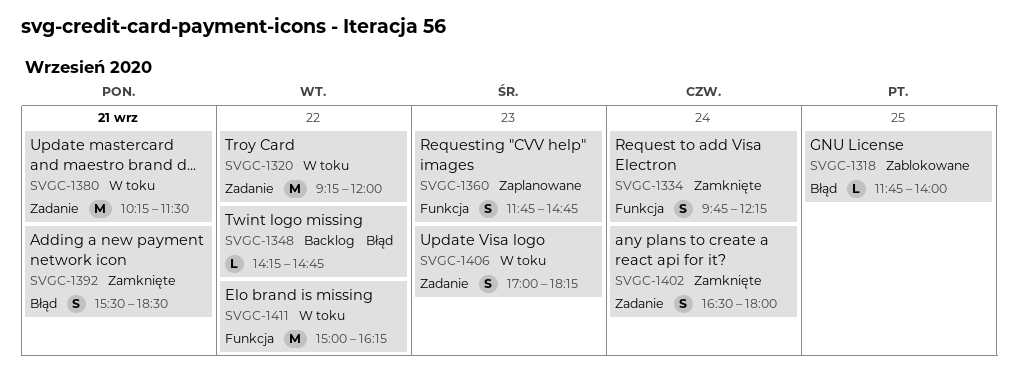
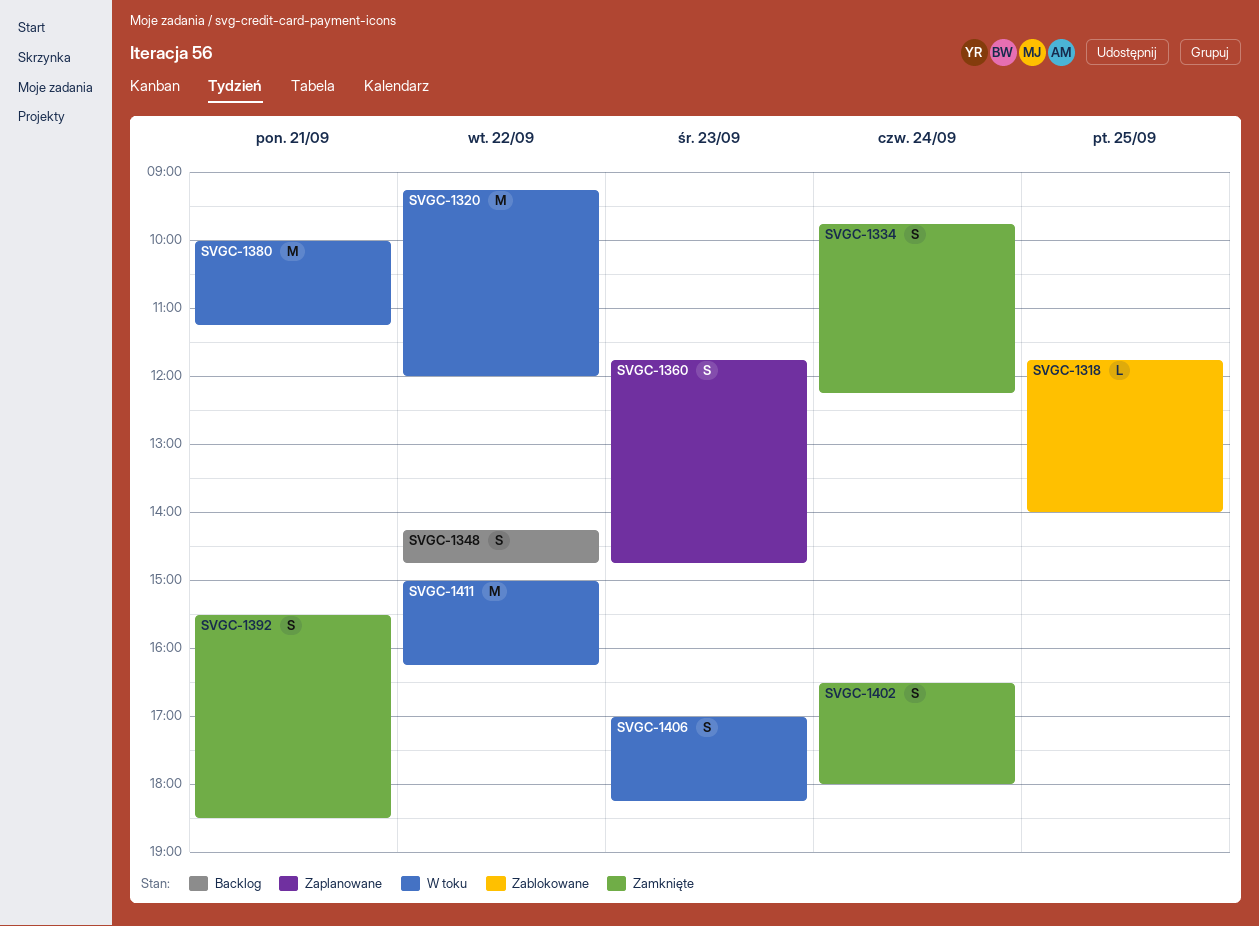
SVGC-1348, estimate: L -> S
SVGC-1380, begins: 10:15 -> 10:00
SVGC-1380, ends: 11:30 -> 11:15

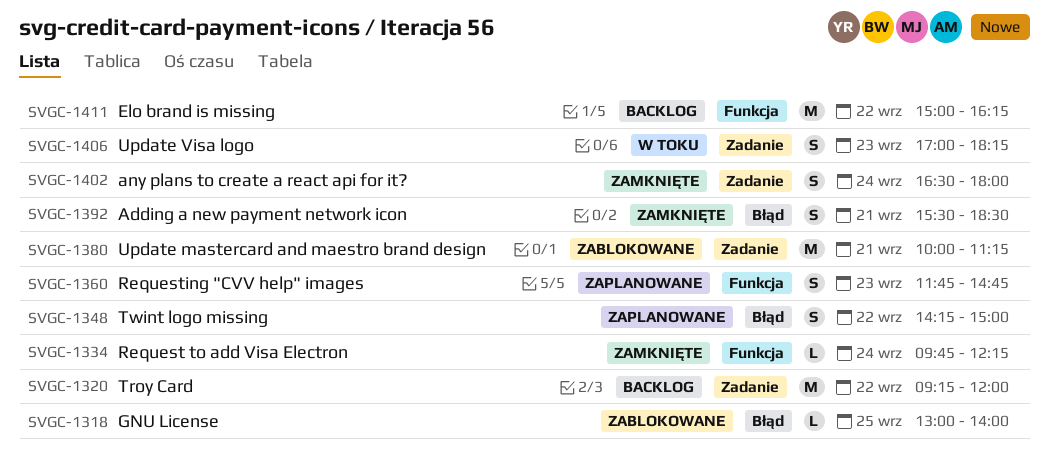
SVGC-1318, begins: 11:45 -> 13:00
SVGC-1320, status: W toku -> Backlog
SVGC-1334, estimate: S -> L
SVGC-1348, status: Backlog -> Zaplanowane
SVGC-1348, ends: 14:45 -> 15:00
SVGC-1380, status: W toku -> Zablokowane
SVGC-1411, status: W toku -> Backlog

